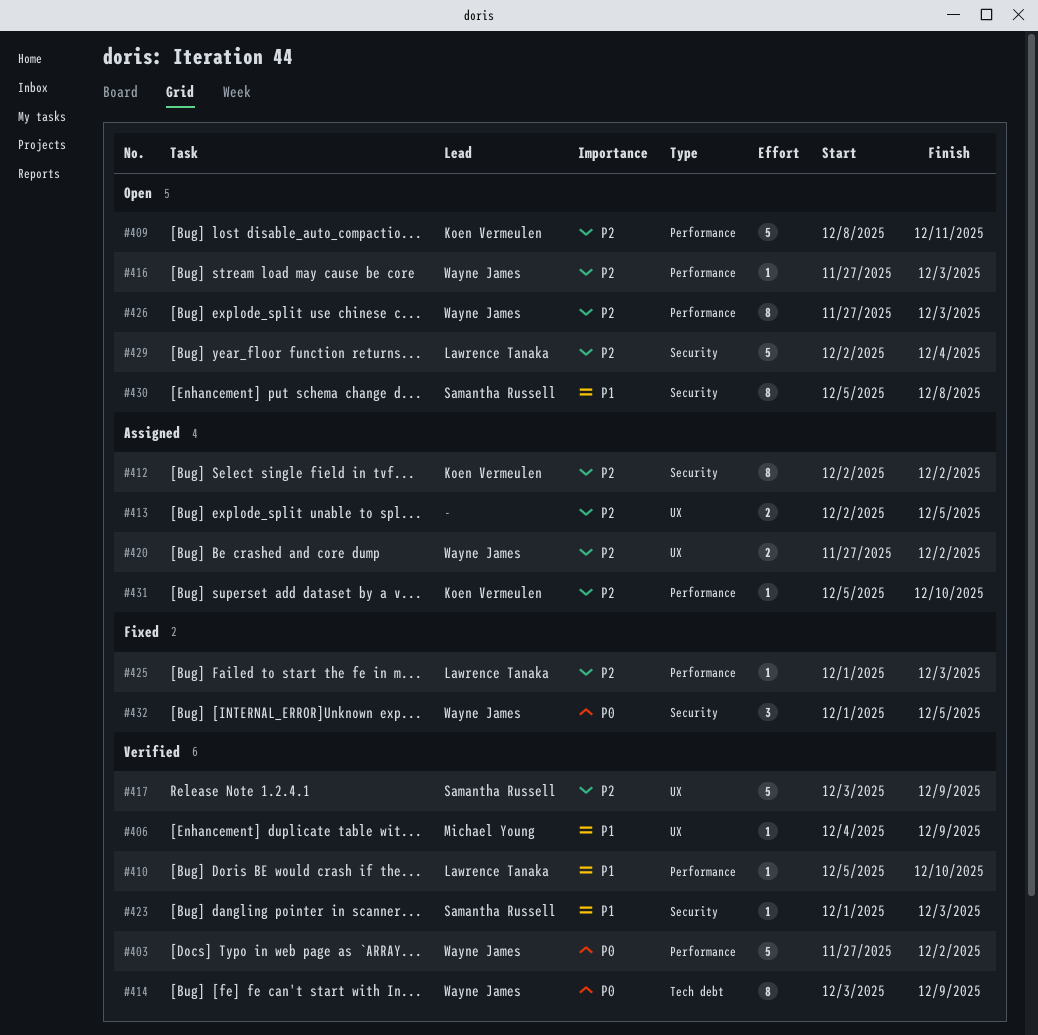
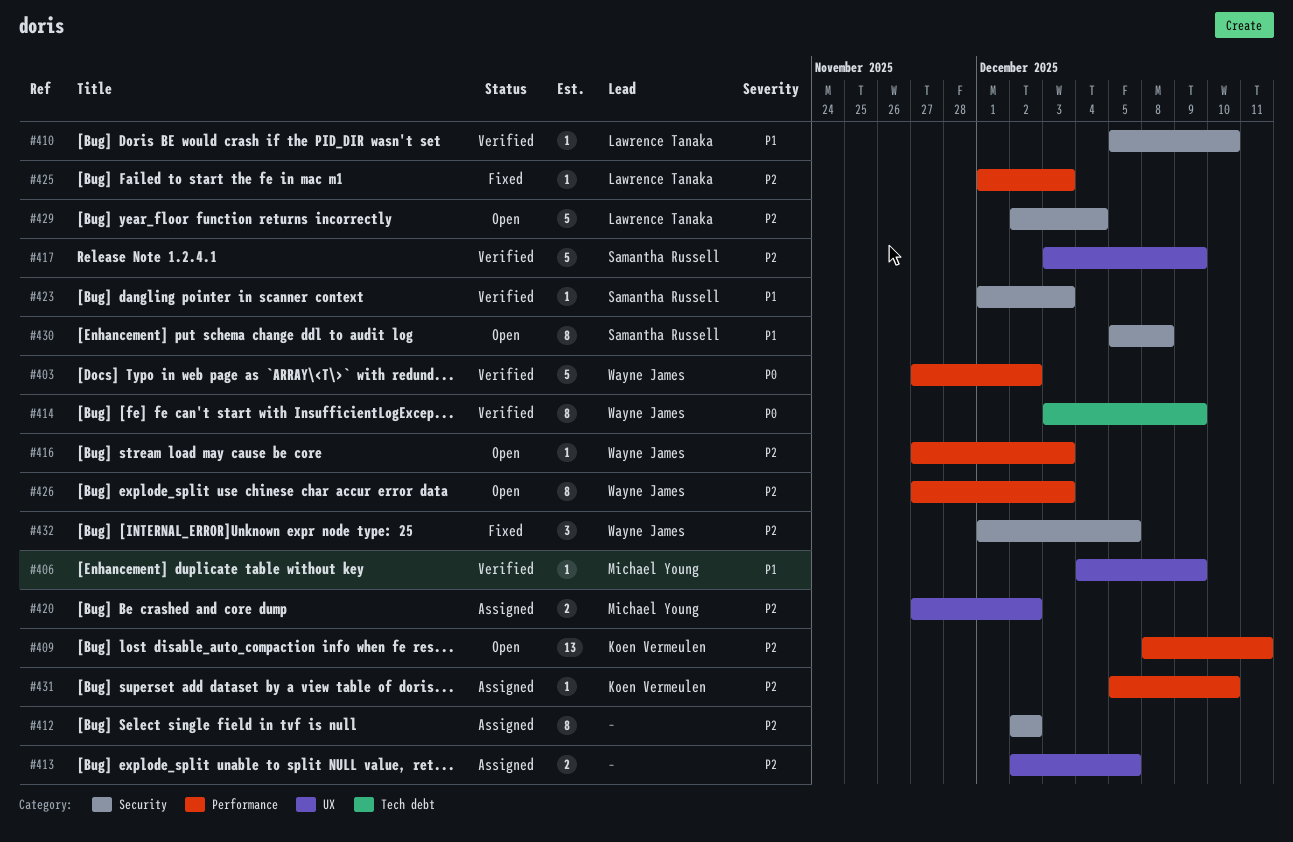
#409, estimate: 5 -> 13
#410, label: Performance -> Security
#412, owner: Koen Vermeulen -> none
#420, owner: Wayne James -> Michael Young
#432, priority: P0 -> P2

